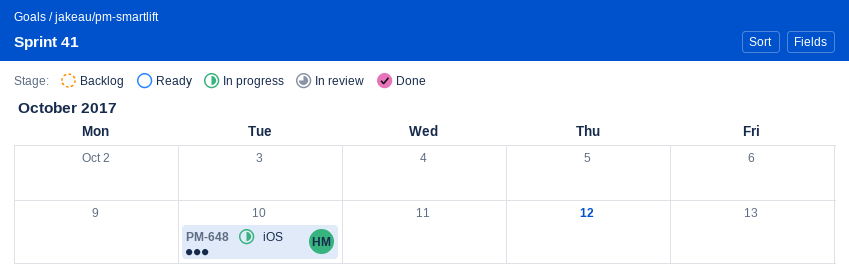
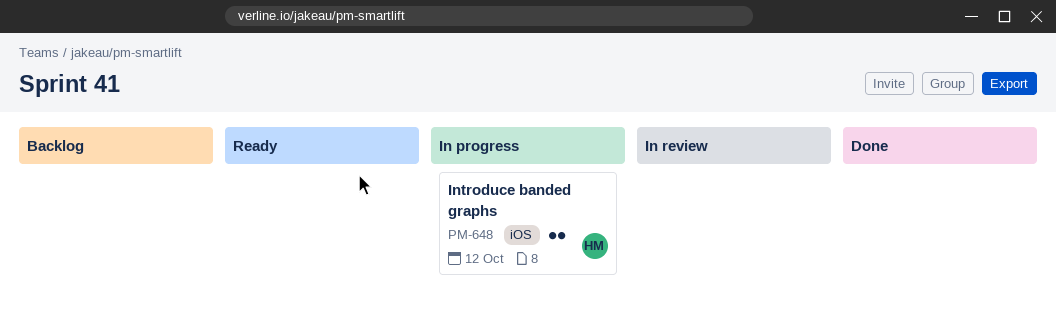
PM-648, estimate: 3 -> 2
PM-648, due: Oct 10 -> Oct 12

